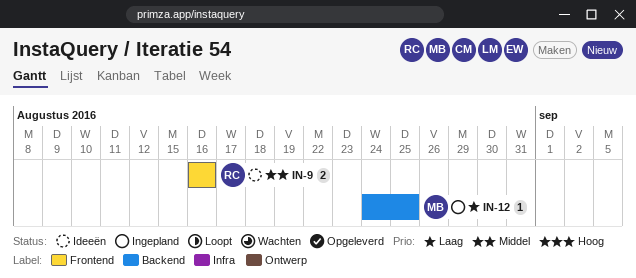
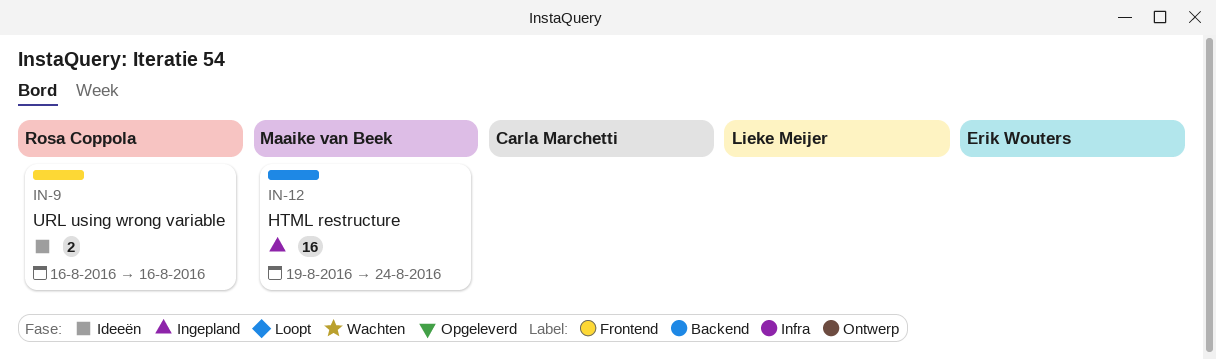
IN-12, estimate: 1 -> 16
IN-12, start: Aug 24 -> Aug 19
IN-12, due: Aug 25 -> Aug 24

